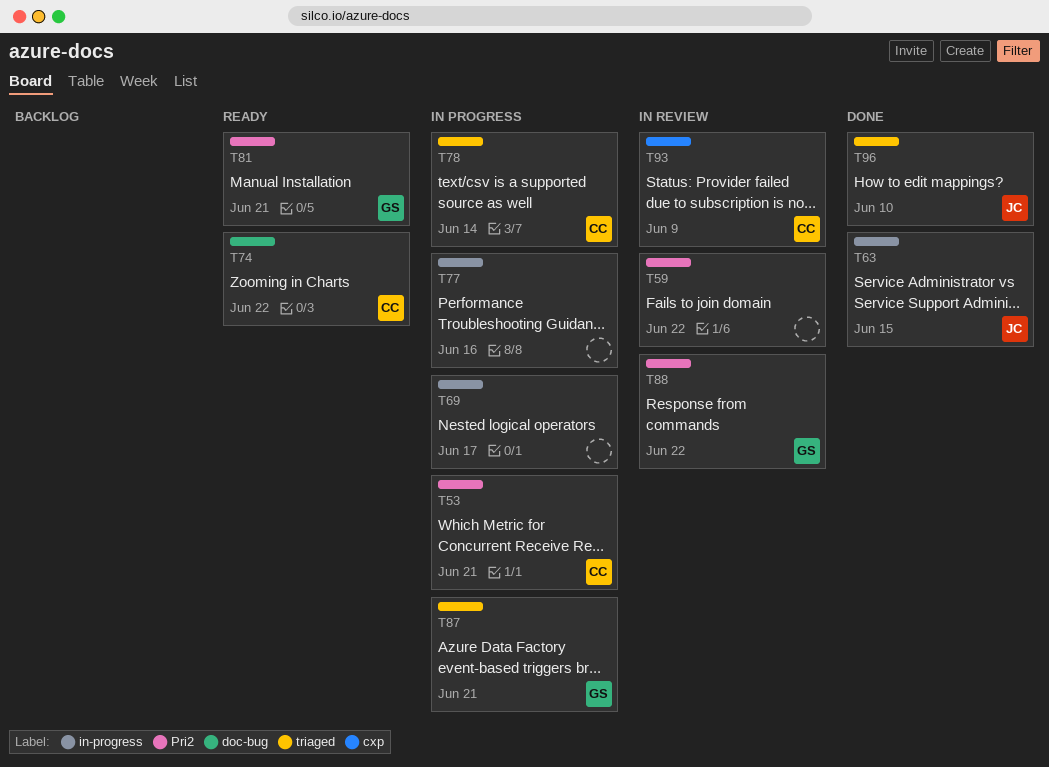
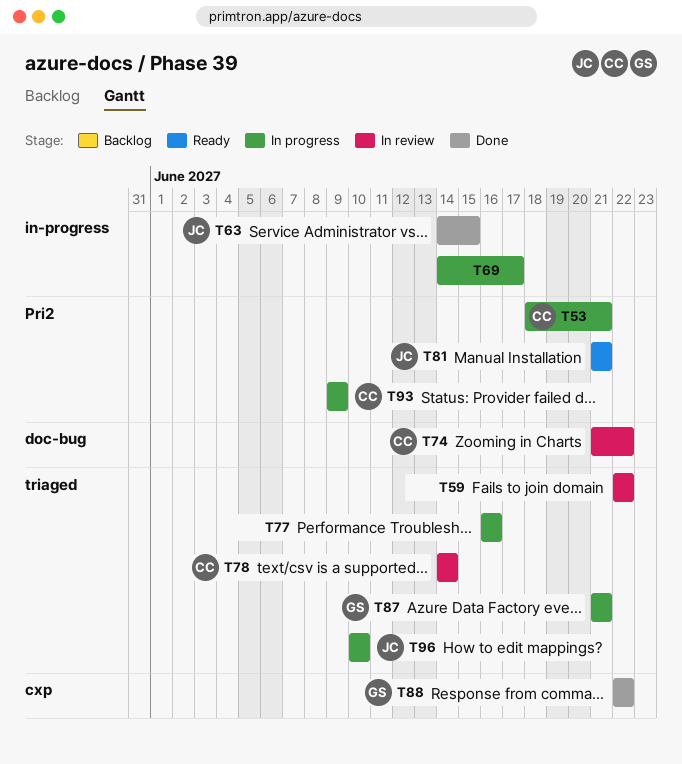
T59, label: Pri2 -> triaged
T74, status: Ready -> In review
T77, label: in-progress -> triaged
T78, status: In progress -> In review
T81, owner: GS -> JC
T88, status: In review -> Done
T88, label: Pri2 -> cxp
T93, status: In review -> In progress
T93, label: cxp -> Pri2
T96, status: Done -> In progress

